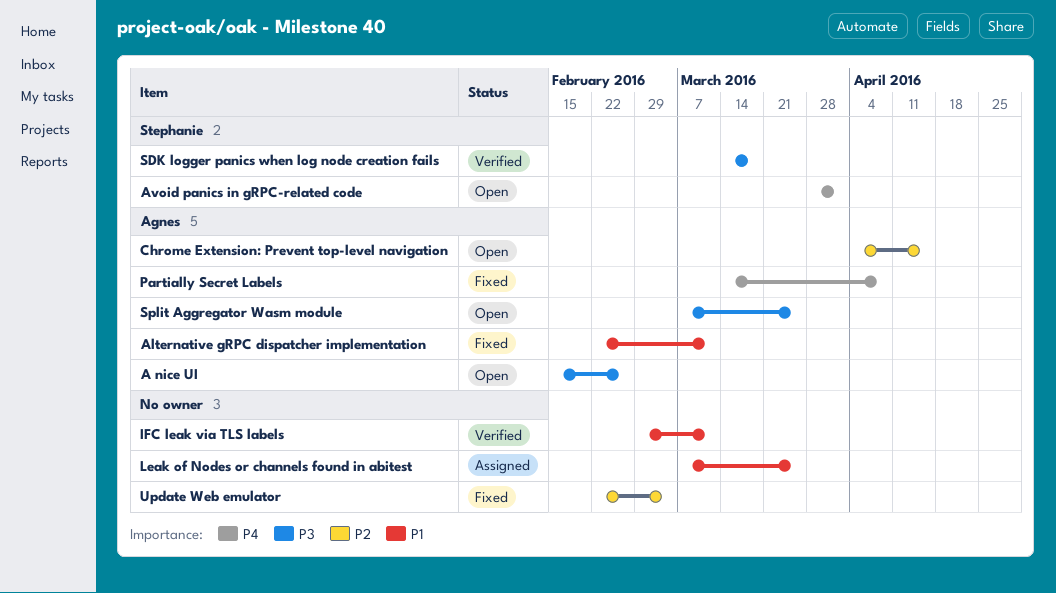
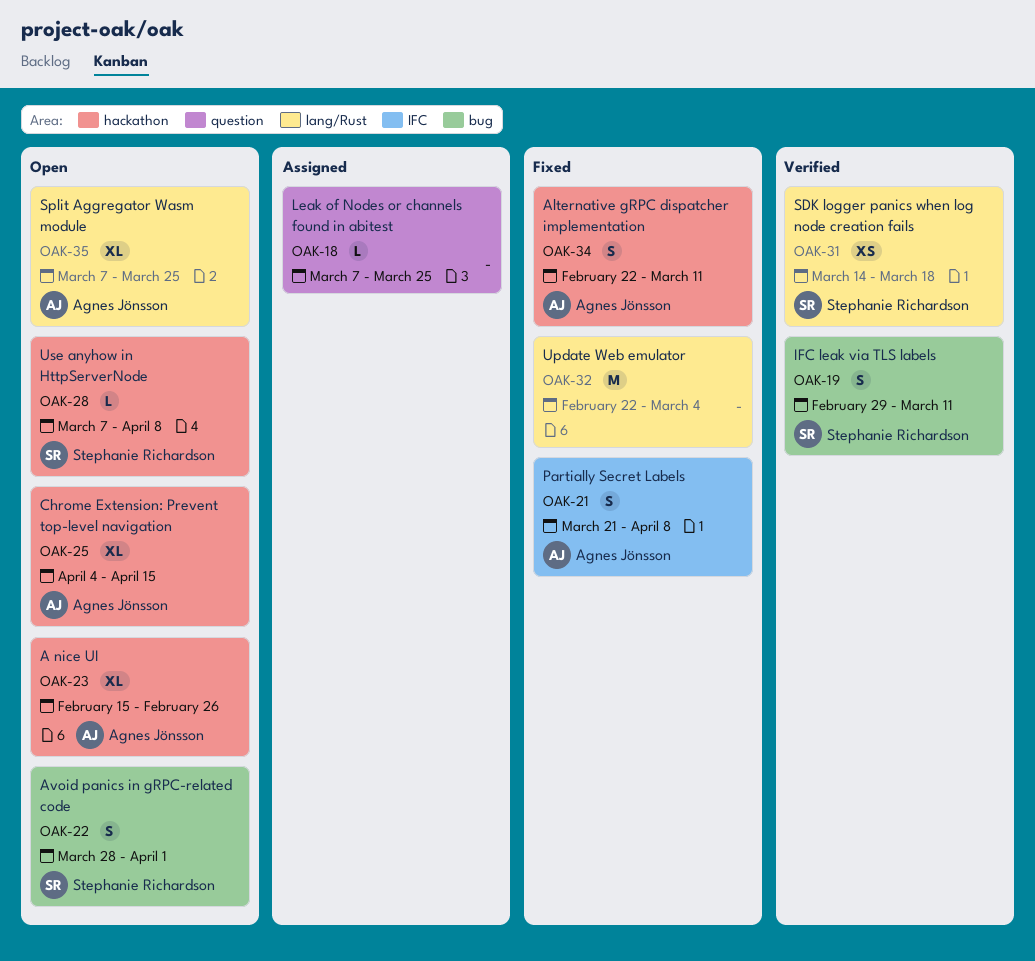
IFC leak via TLS labels, owner: none -> Stephanie Richardson
Partially Secret Labels, start: Mar 14 -> Mar 21
Use anyhow in HttpServerNode: none -> present

